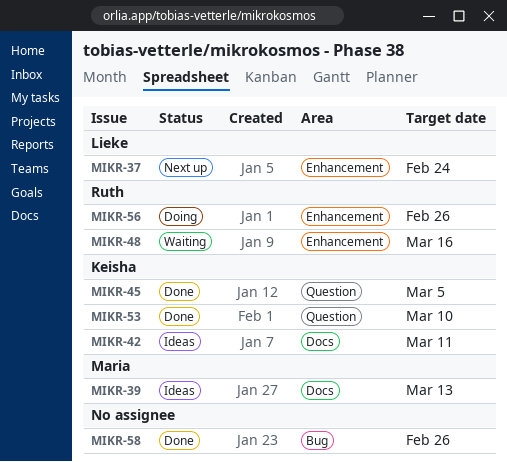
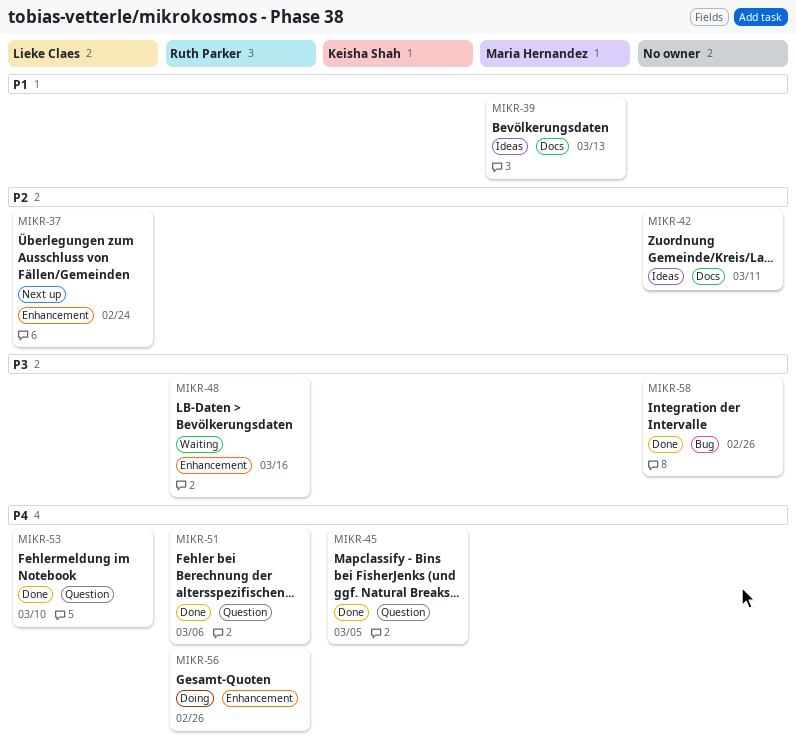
MIKR-42, owner: Keisha Shah -> none
MIKR-51: none -> present
MIKR-53, owner: Keisha Shah -> Lieke Claes

